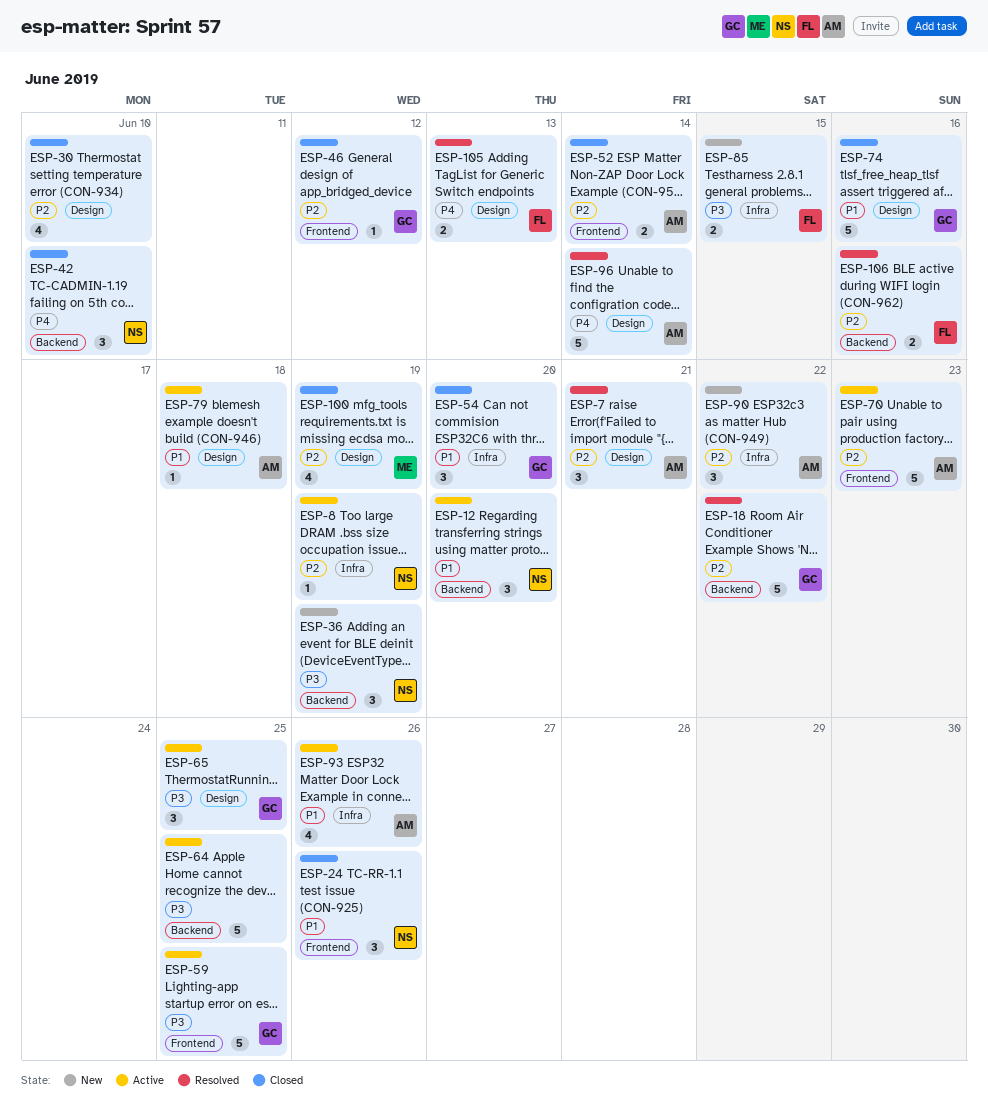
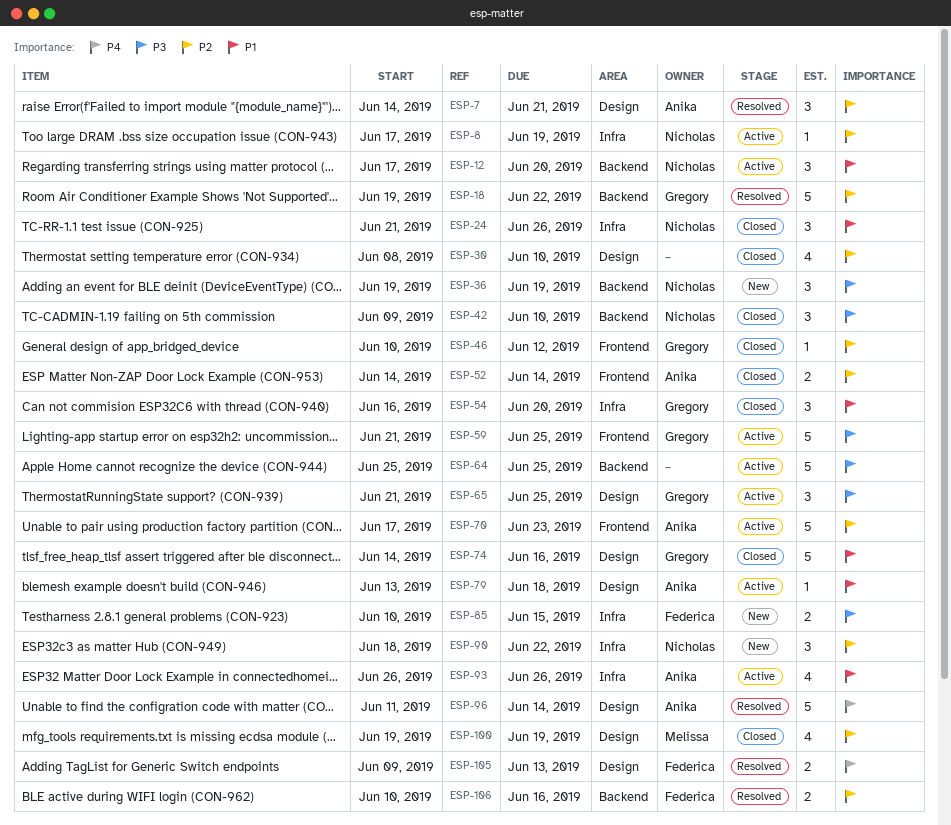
ESP-24, label: Frontend -> Infra
ESP-42, priority: P4 -> P3
ESP-90, owner: Anika -> Nicholas

